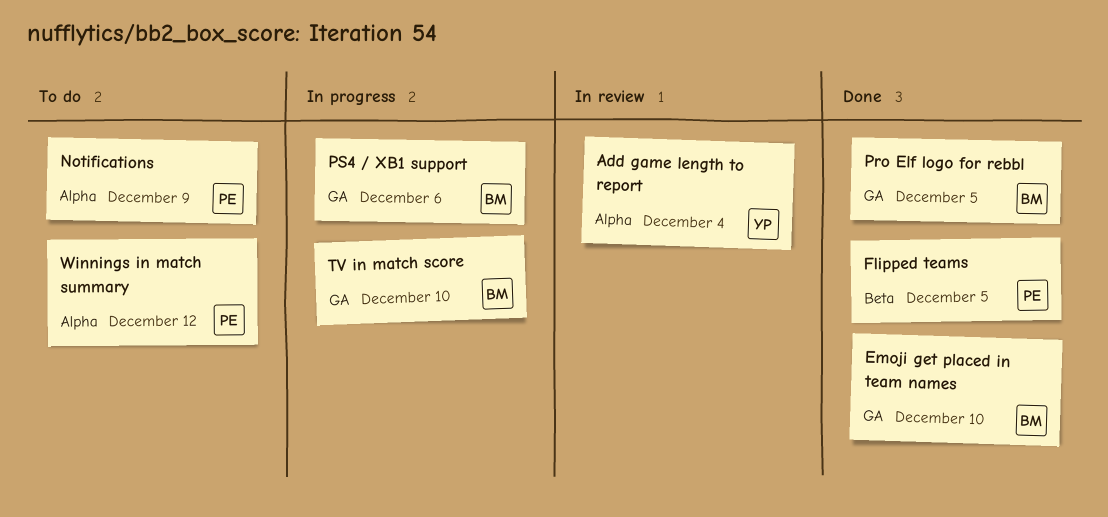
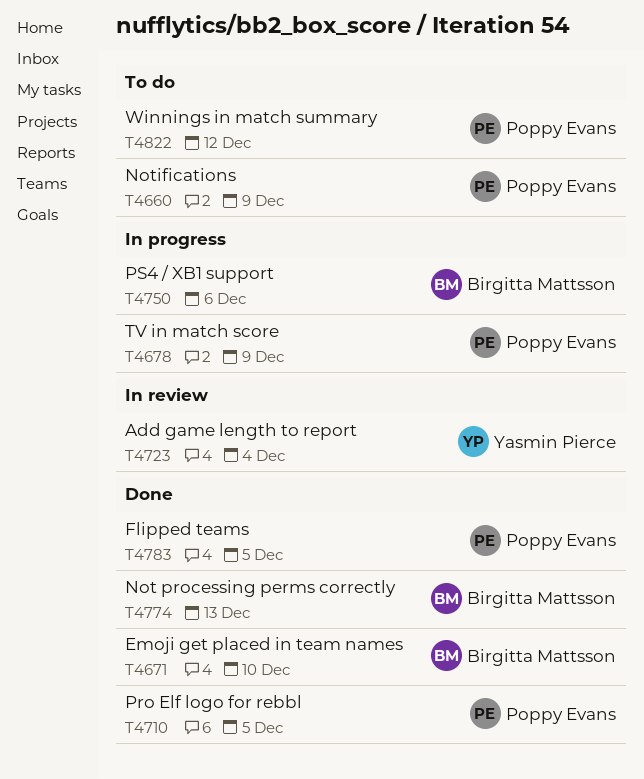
Not processing perms correctly: none -> present
Pro Elf logo for rebbl, owner: Birgitta Mattsson -> Poppy Evans
TV in match score, owner: Birgitta Mattsson -> Poppy Evans
TV in match score, due: Dec 10 -> Dec 9

